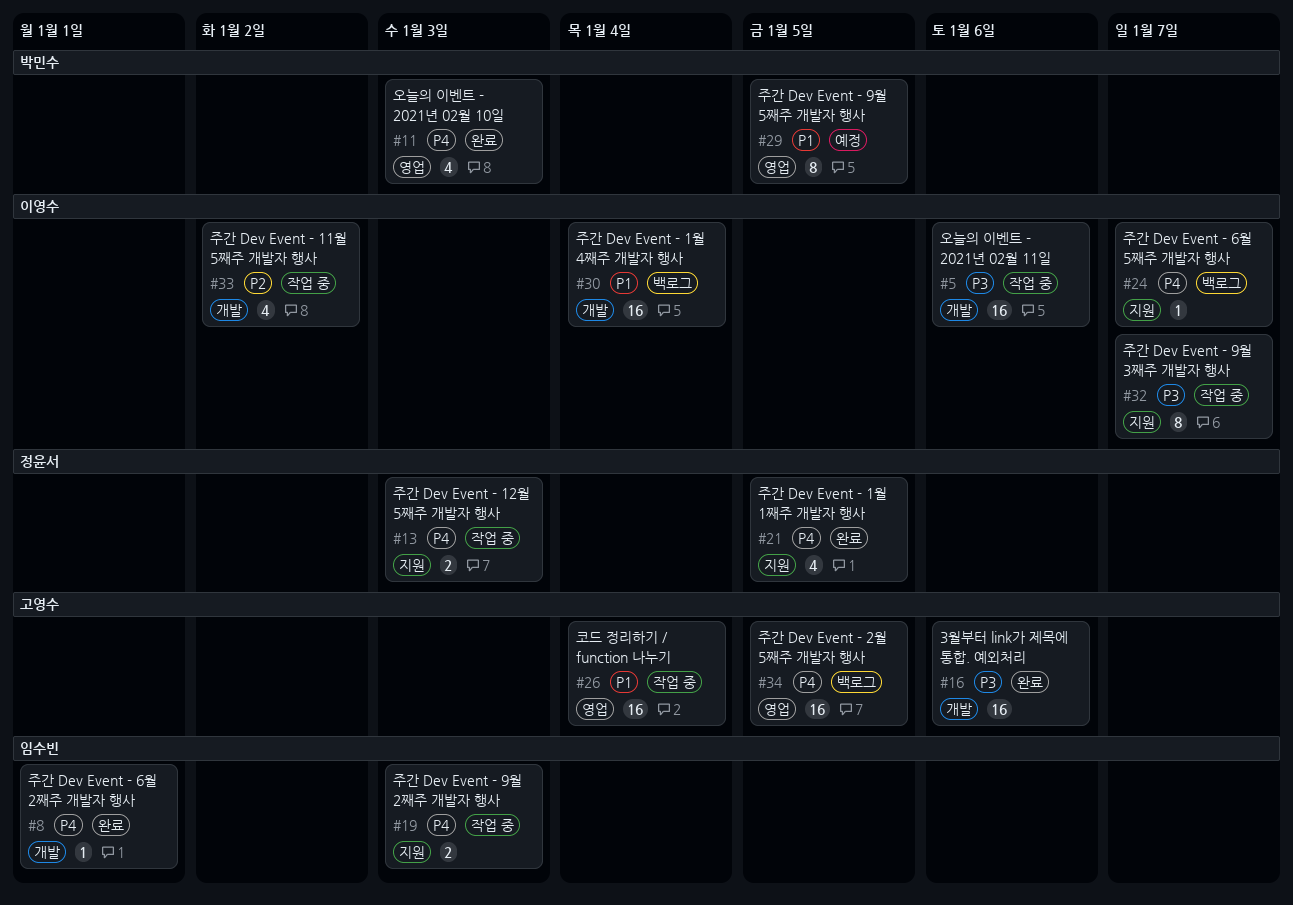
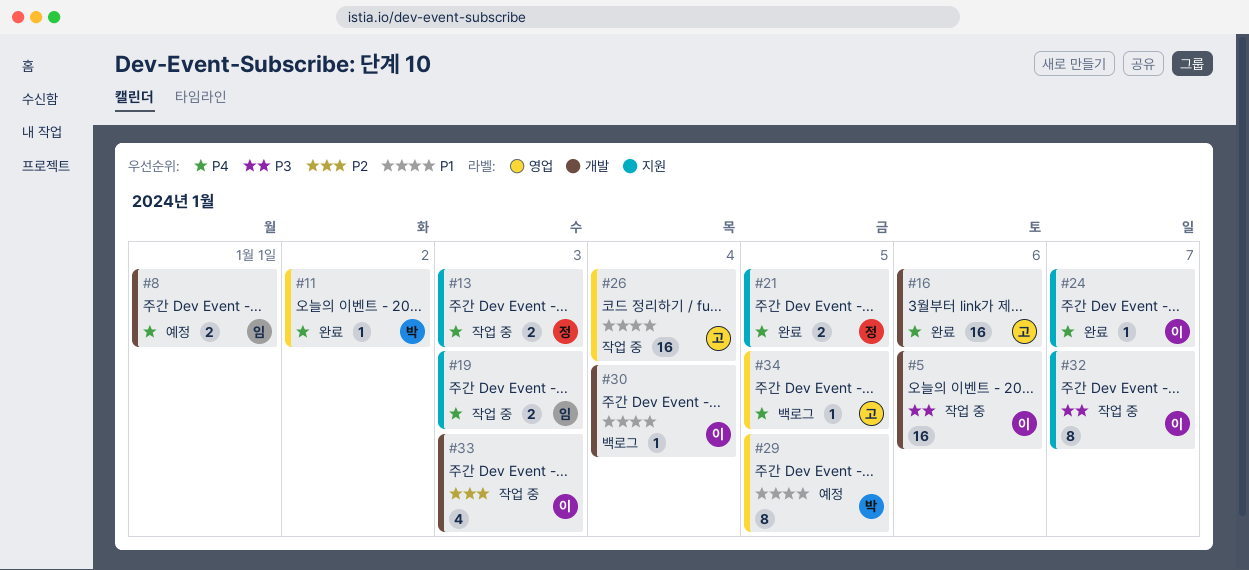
#8, status: 완료 -> 예정
#8, estimate: 1 -> 2
#11, estimate: 4 -> 1
#11, due: Jan 3 -> Jan 2
#16, priority: P3 -> P4
#21, estimate: 4 -> 2
#24, status: 백로그 -> 완료
#30, estimate: 16 -> 1
#33, due: Jan 2 -> Jan 3
#34, estimate: 16 -> 1

